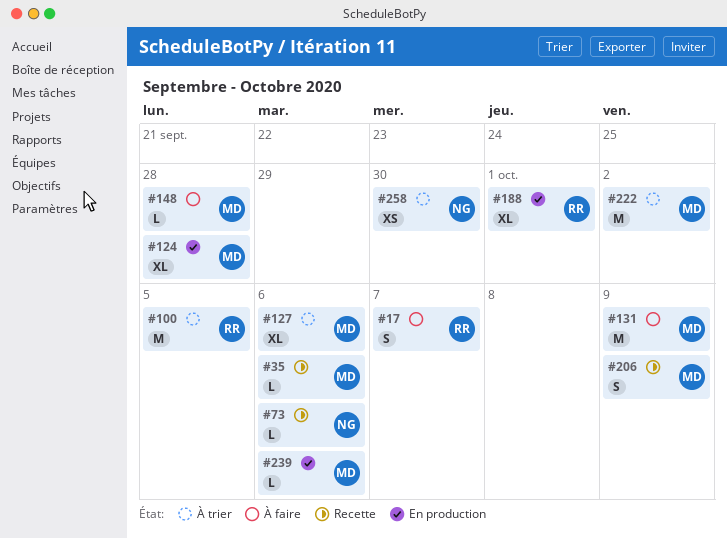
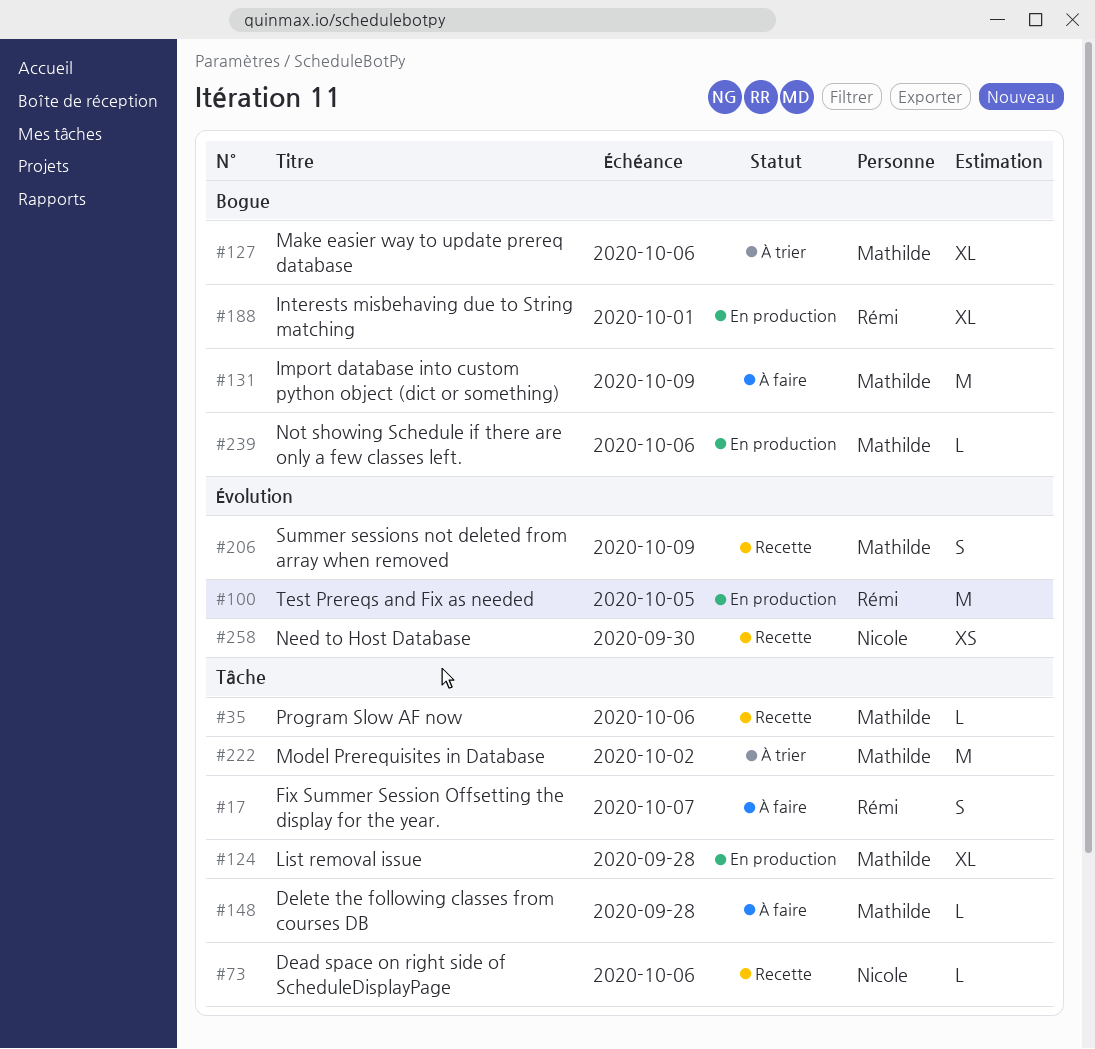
#100, status: À trier -> En production
#258, status: À trier -> Recette

